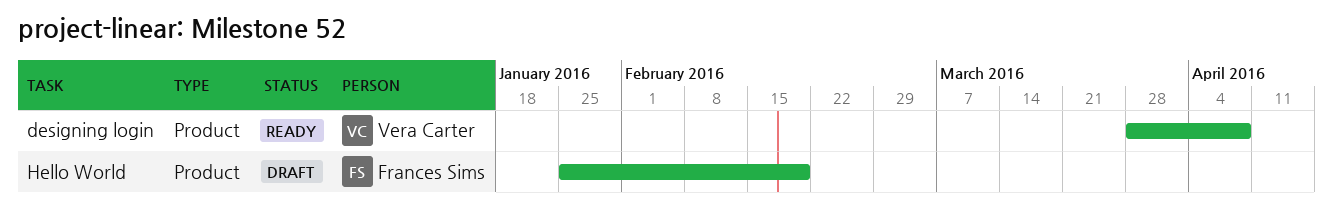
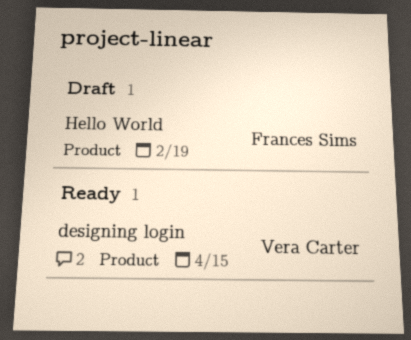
designing login, due: Apr 8 -> Apr 15

